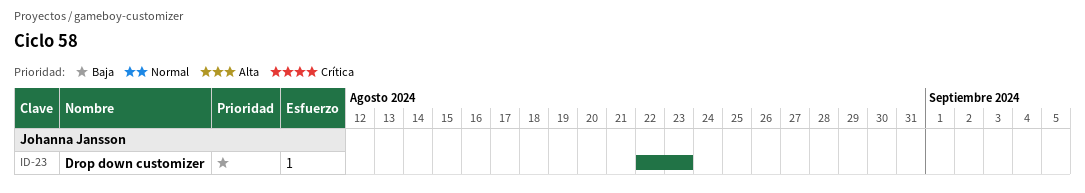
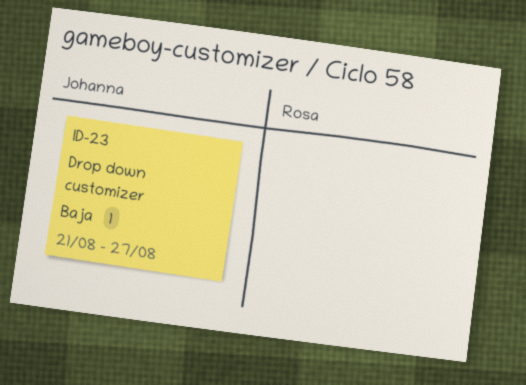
ID-23, start: Aug 22 -> Aug 21
ID-23, due: Aug 23 -> Aug 27

